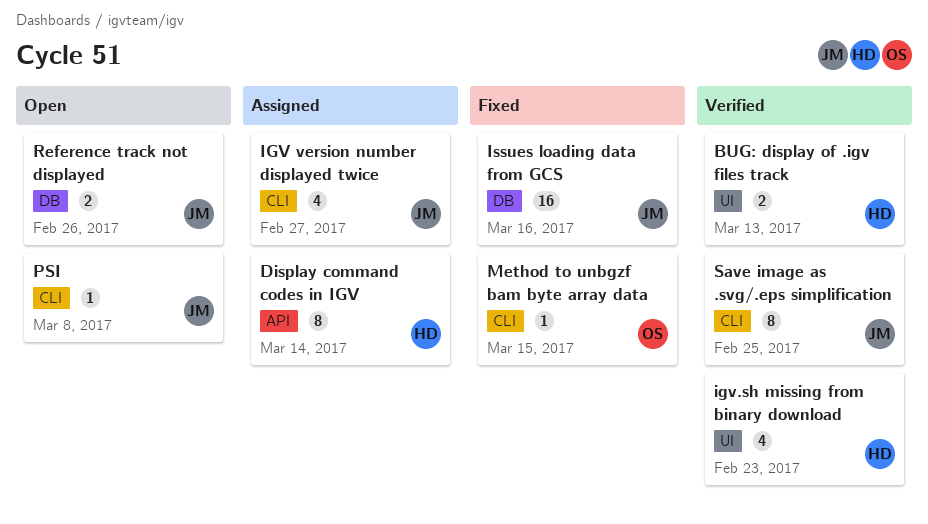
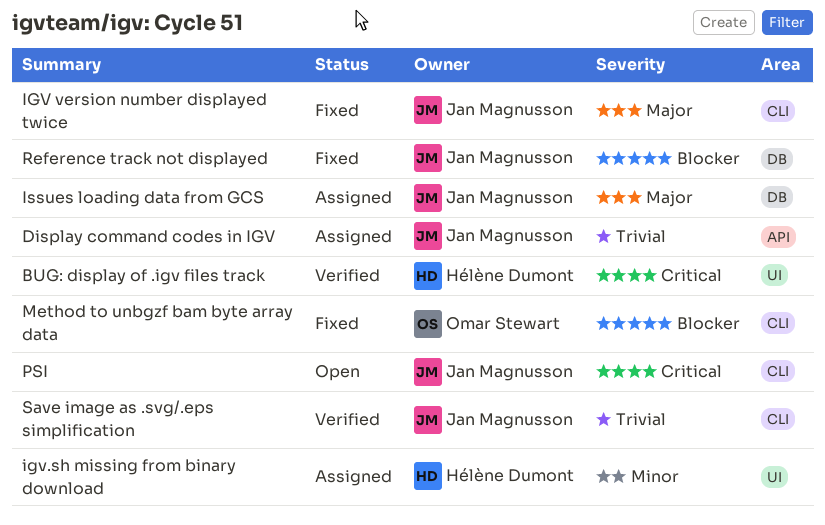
Display command codes in IGV, owner: Hélène Dumont -> Jan Magnusson
IGV version number displayed twice, status: Assigned -> Fixed
igv.sh missing from binary download, status: Verified -> Assigned
Issues loading data from GCS, status: Fixed -> Assigned
Reference track not displayed, status: Open -> Fixed

